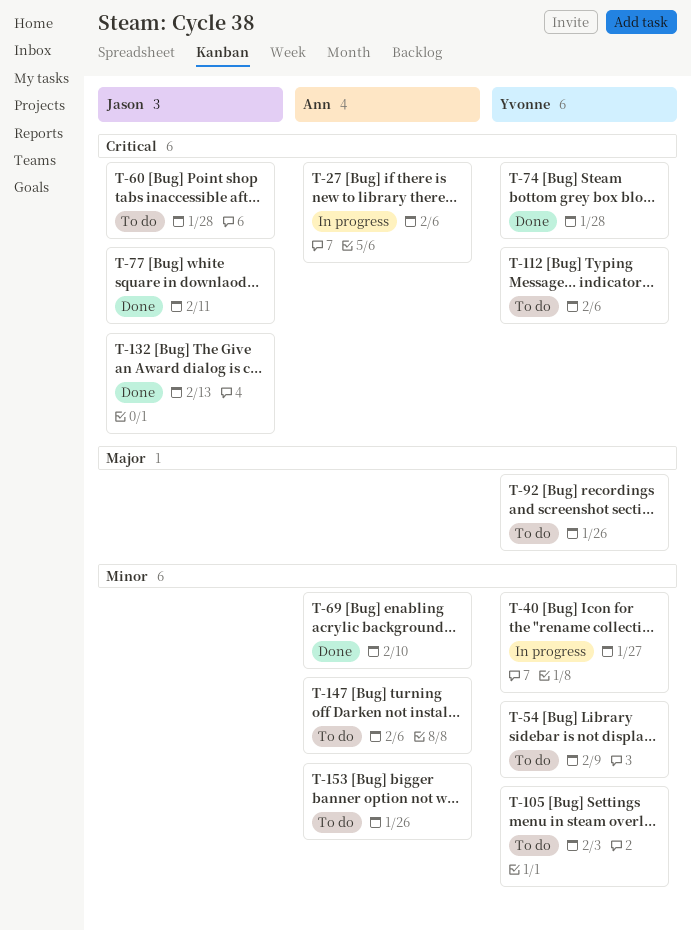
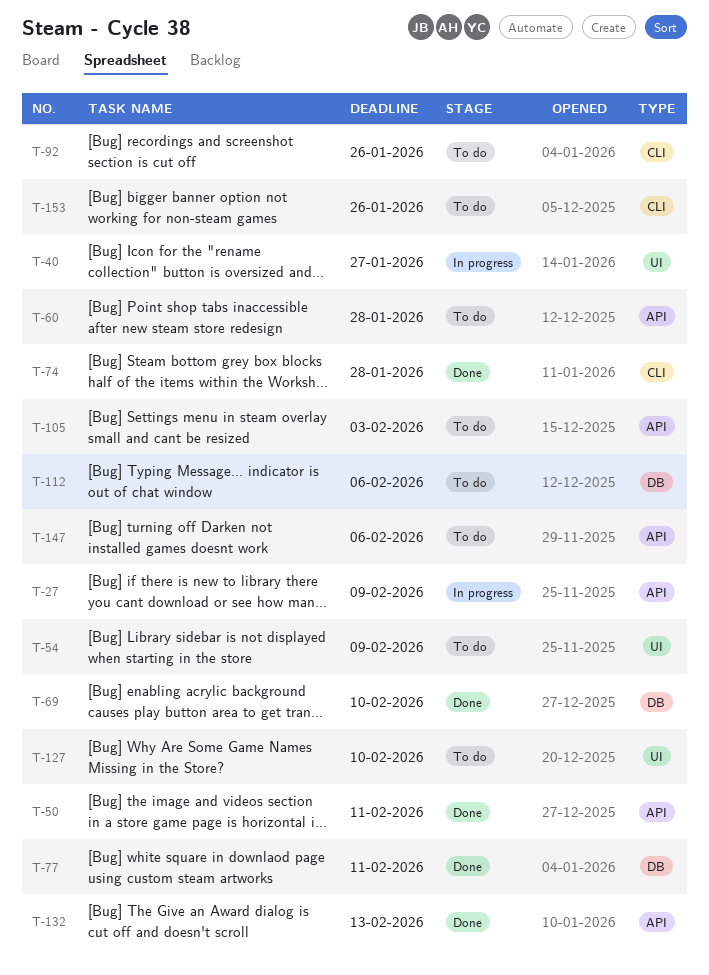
T-27, due: Feb 6 -> Feb 9
T-50: none -> present
T-127: none -> present

